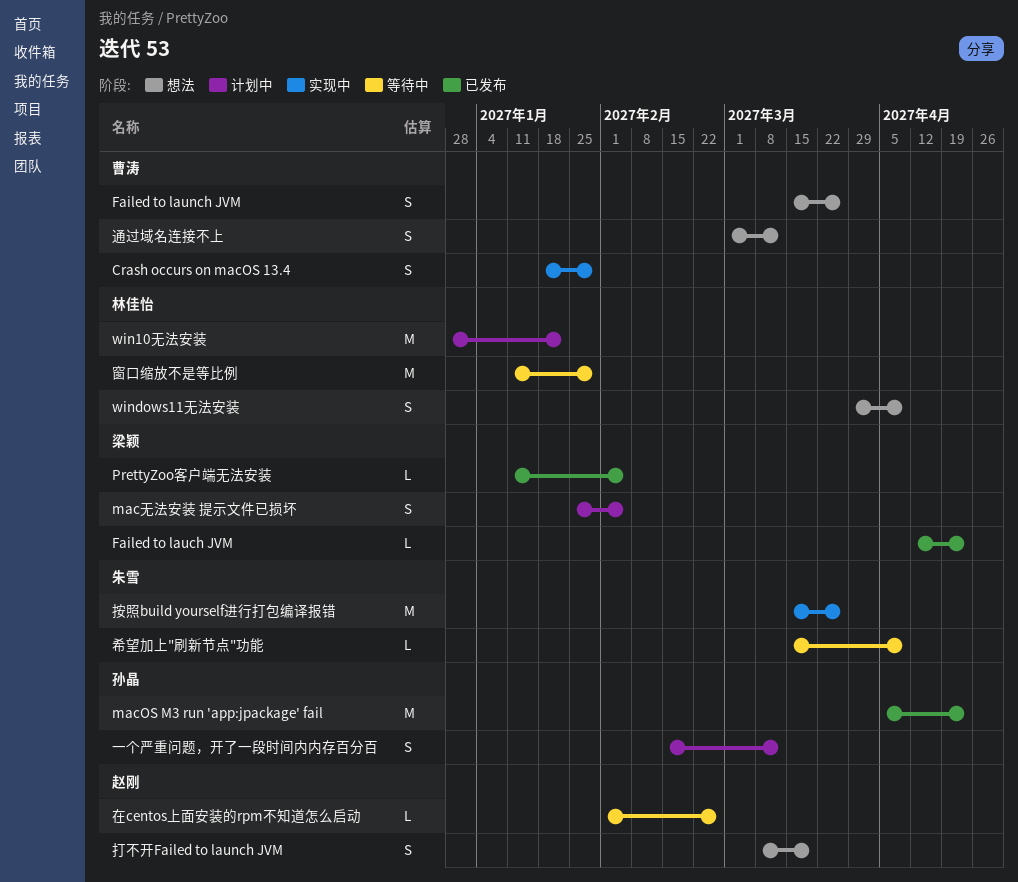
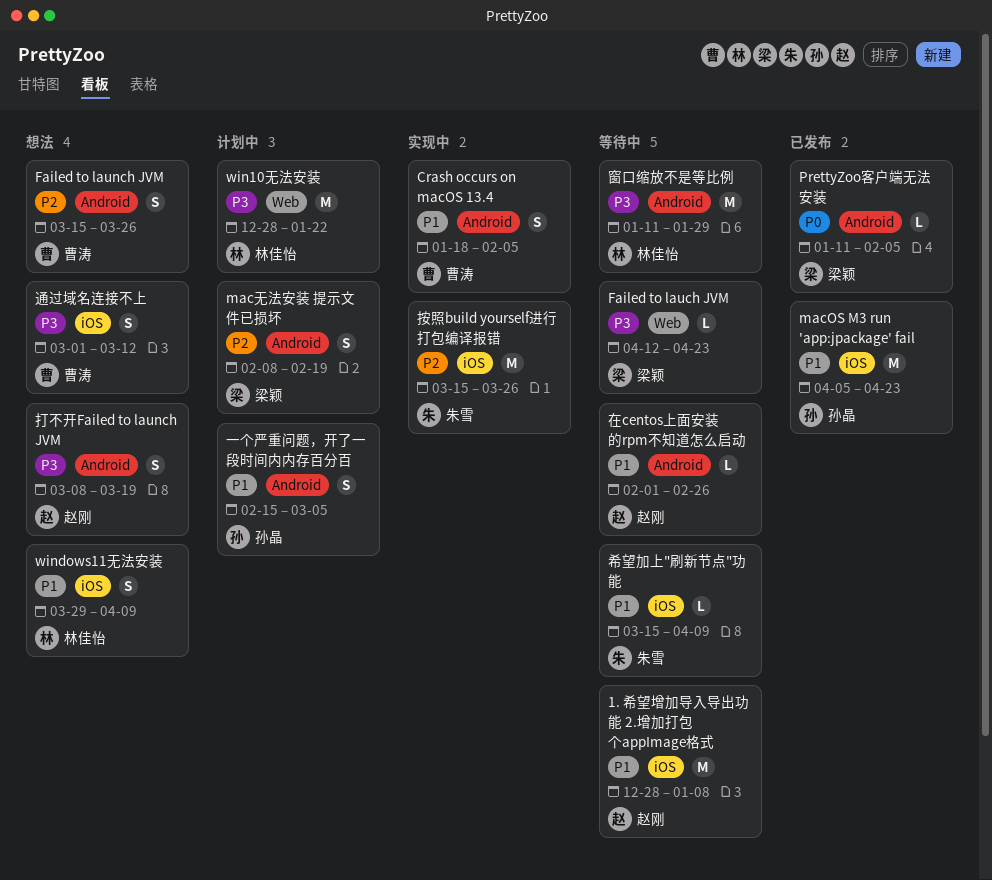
1. 希望增加导入导出功能 2.增加打包个appImage格式: none -> present
Crash occurs on macOS 13.4, due: Jan 29 -> Feb 5
Failed to lauch JVM, status: 已发布 -> 等待中
mac无法安装 提示文件已损坏, start: Jan 25 -> Feb 8
mac无法安装 提示文件已损坏, due: Feb 5 -> Feb 19
一个严重问题，开了一段时间内内存百分百, due: Mar 12 -> Mar 5

